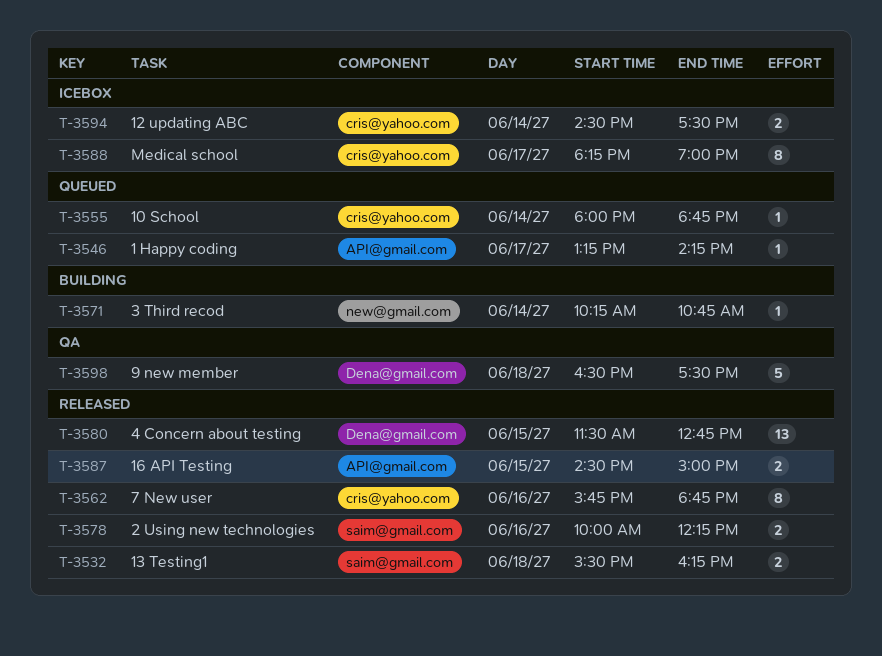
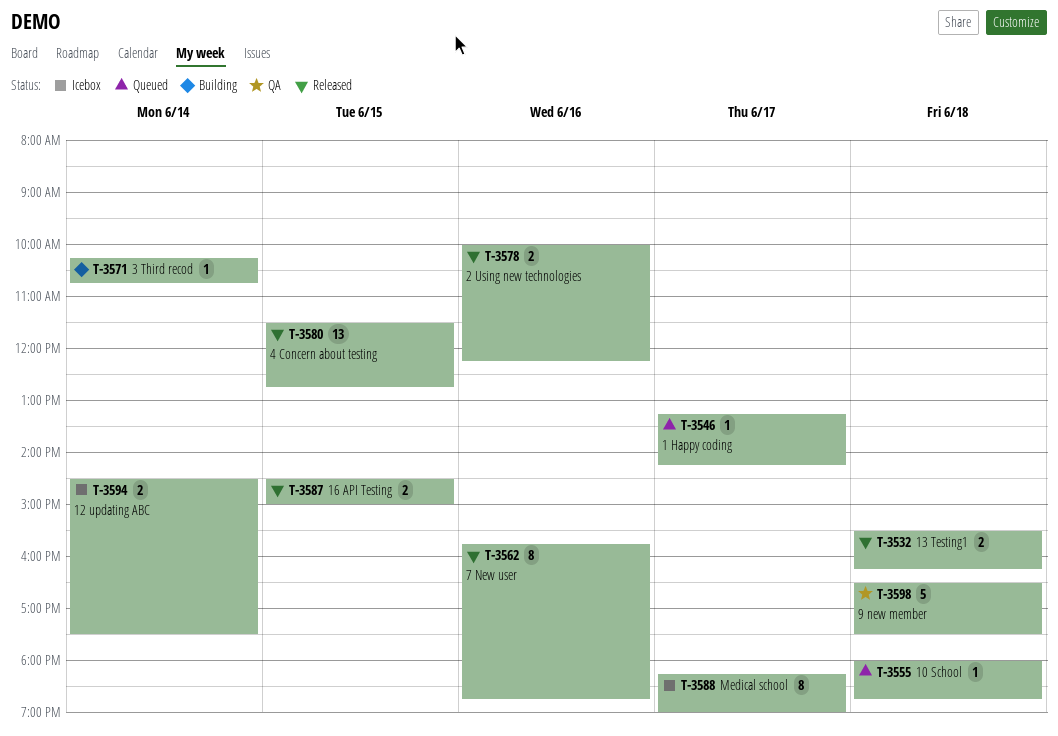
T-3555, day: Jun 14 -> Jun 18

